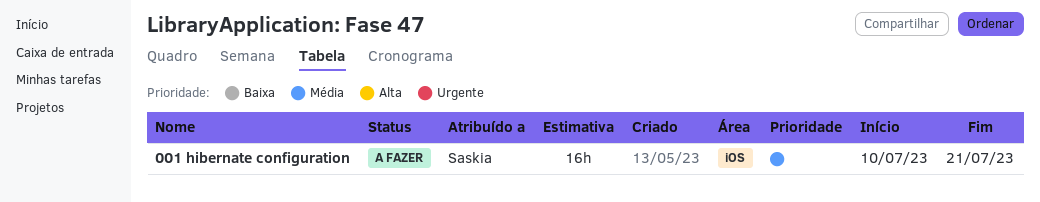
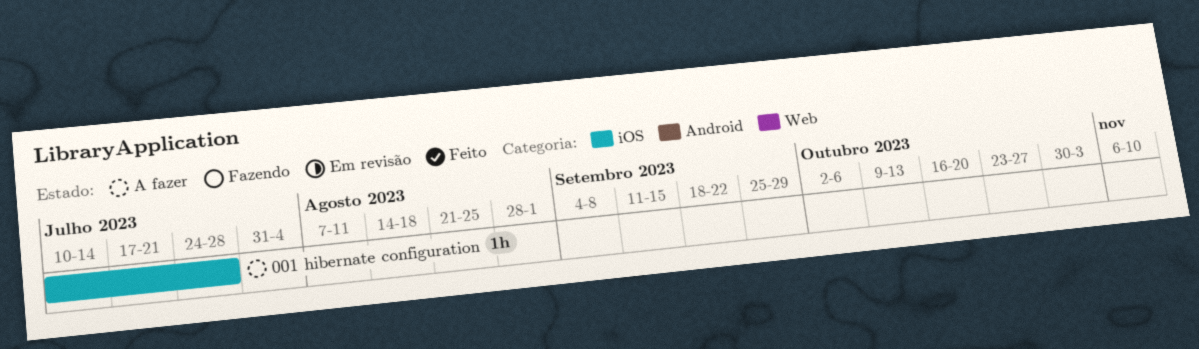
001 hibernate configuration, estimate: 16h -> 1h
001 hibernate configuration, due: Jul 21 -> Jul 28

